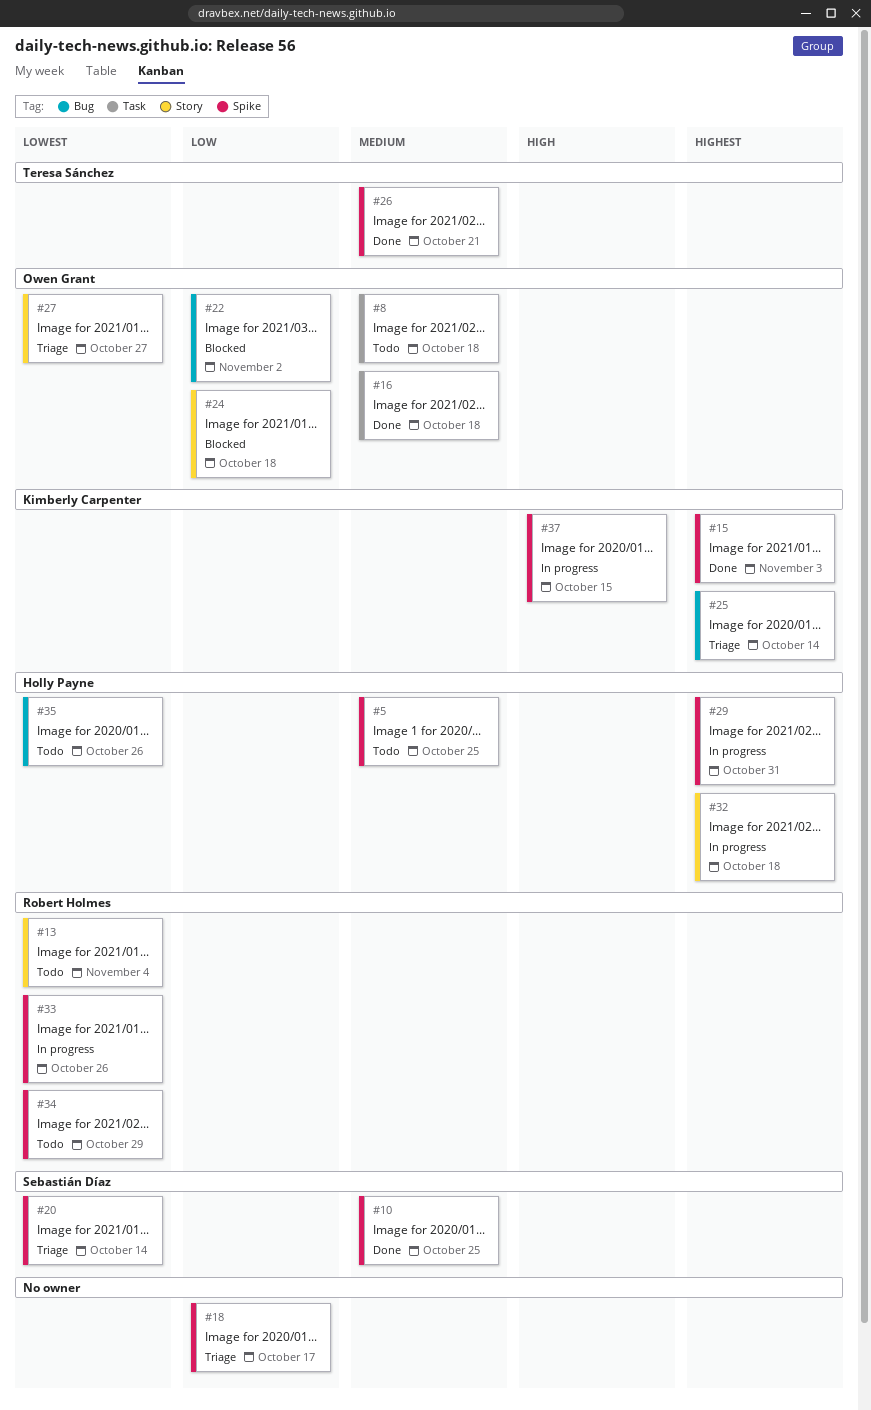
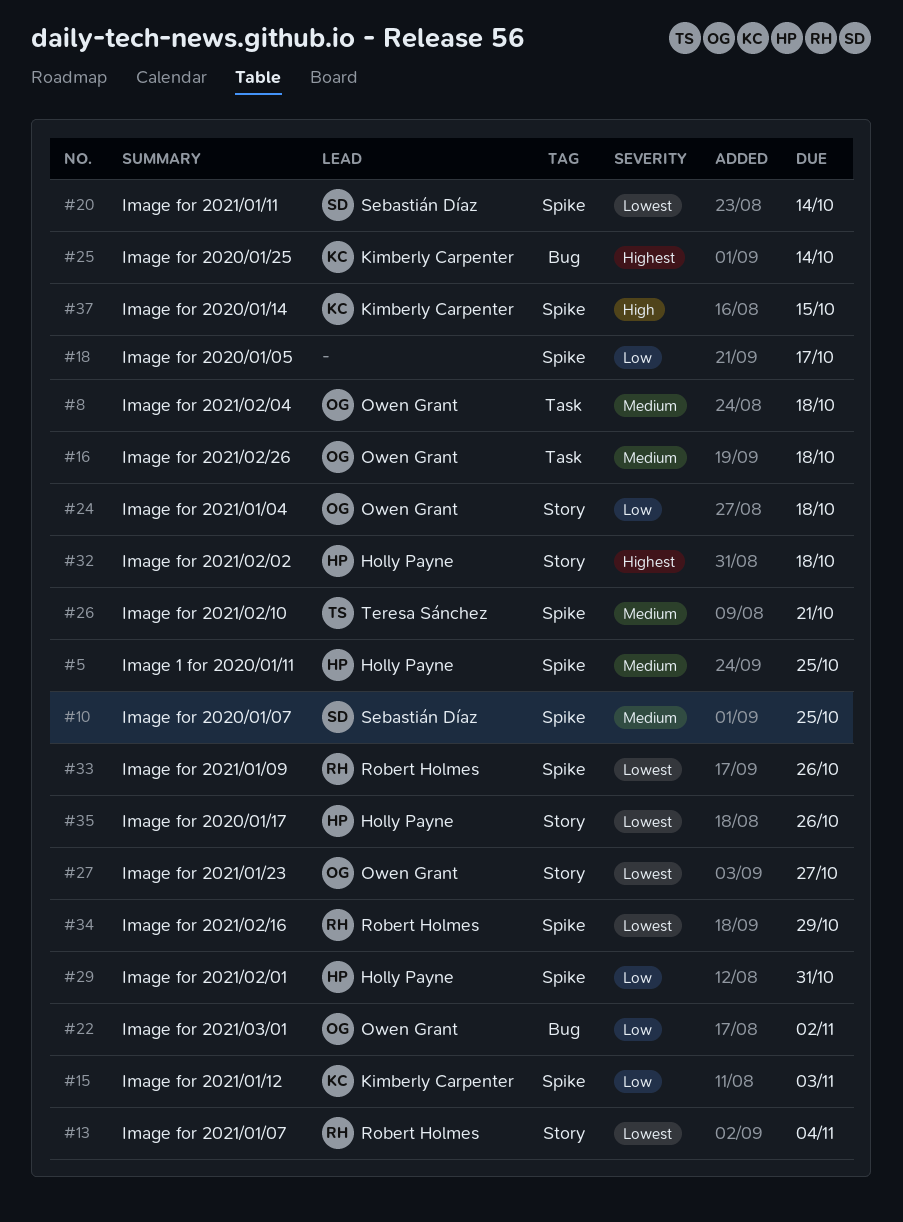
#15, priority: Highest -> Low
#29, priority: Highest -> Low
#35, label: Bug -> Story

